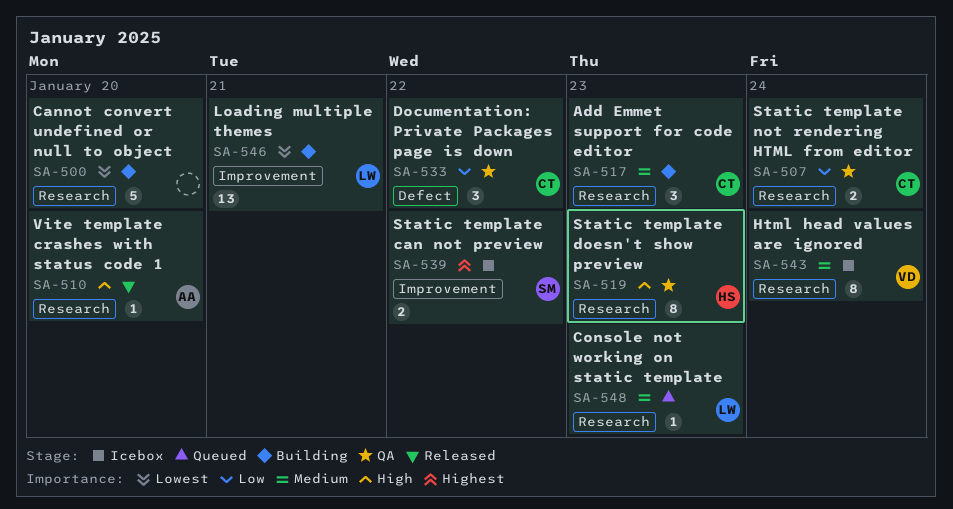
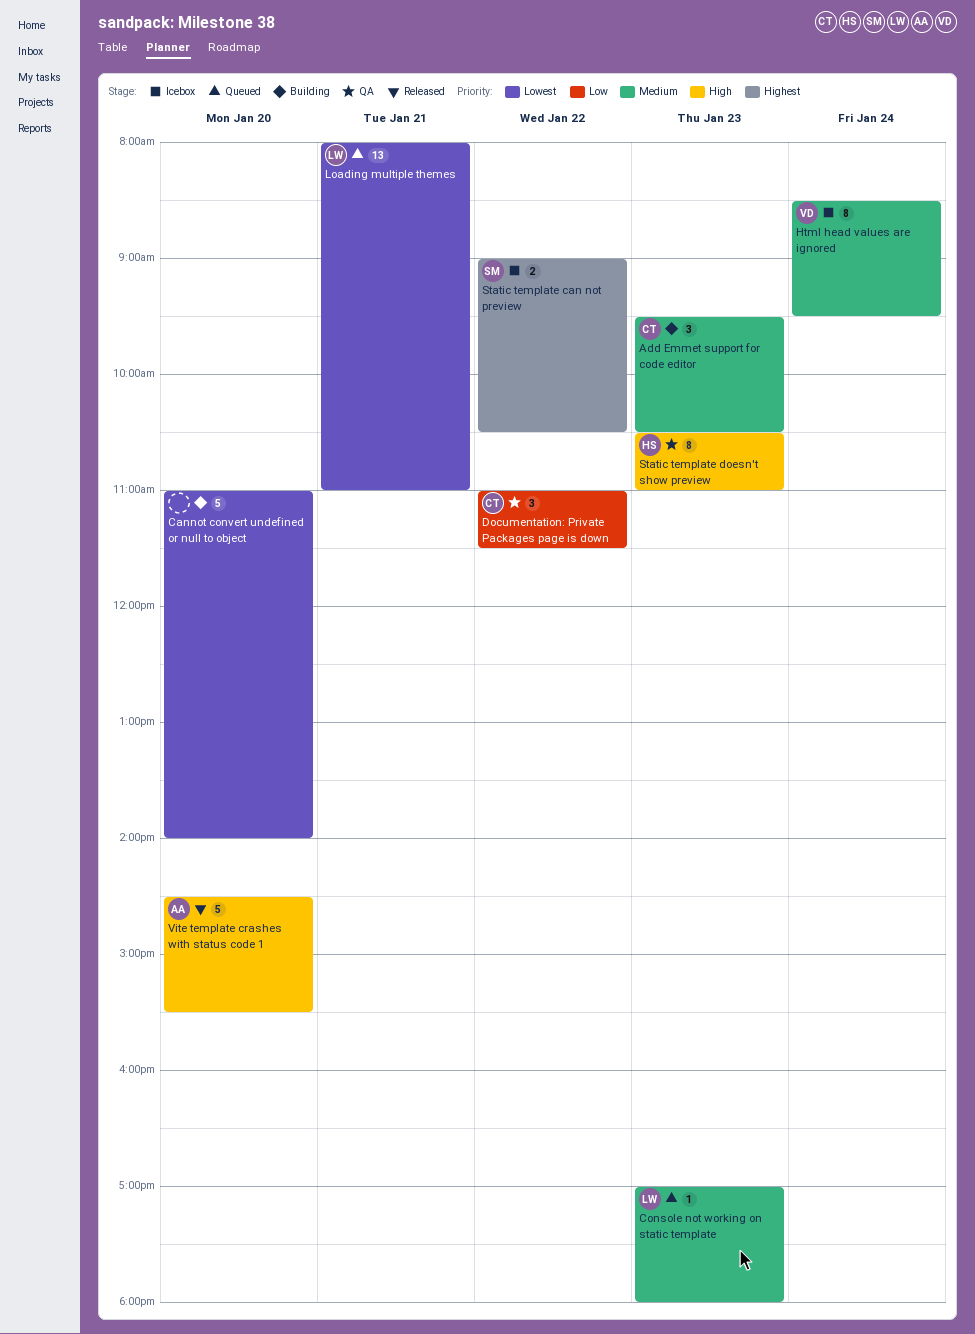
Loading multiple themes, status: Building -> Queued
Static template not rendering HTML from editor: present -> none
Vite template crashes with status code 1, estimate: 1 -> 5

